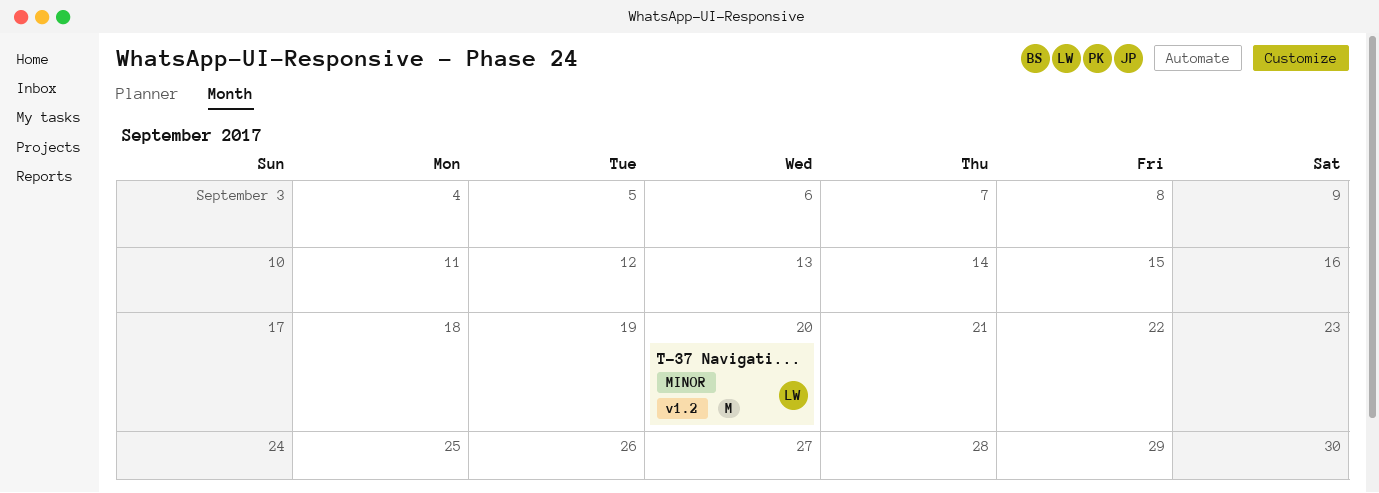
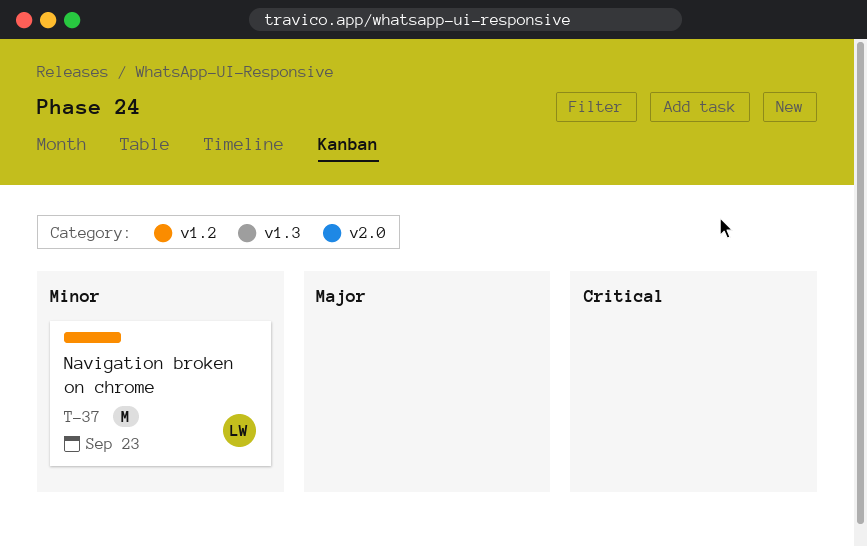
T-37, due: Sep 20 -> Sep 23

